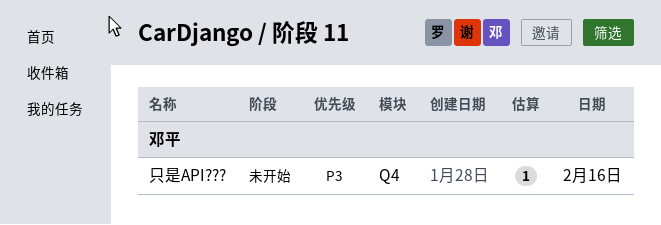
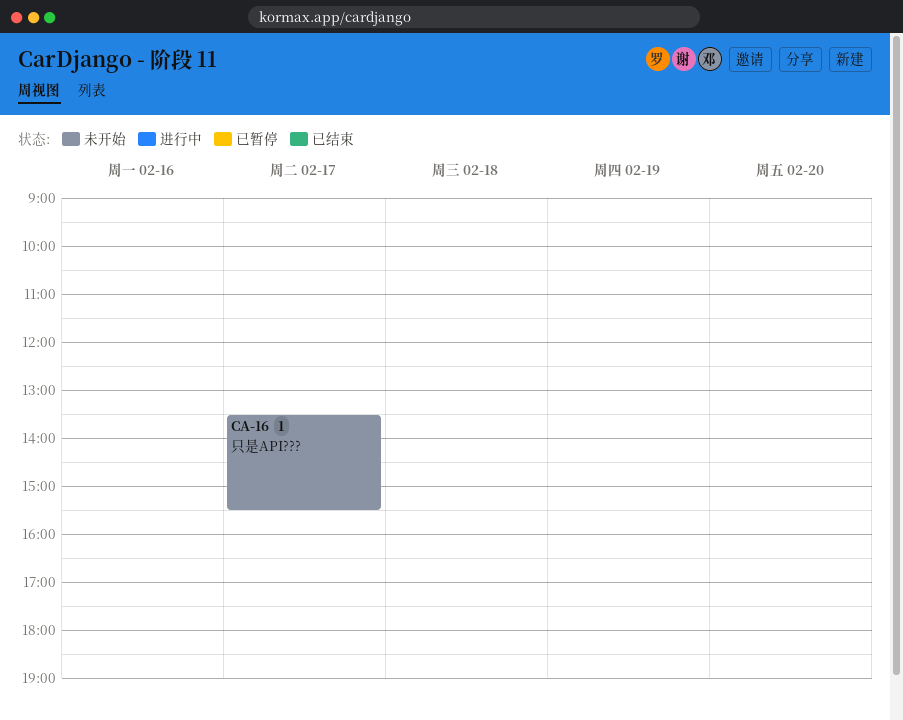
只是API???, day: Feb 16 -> Feb 17

